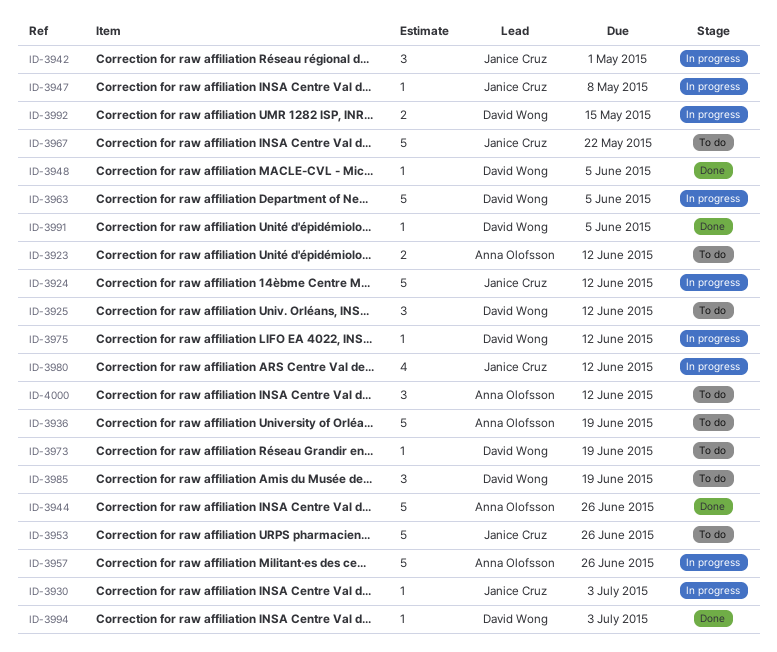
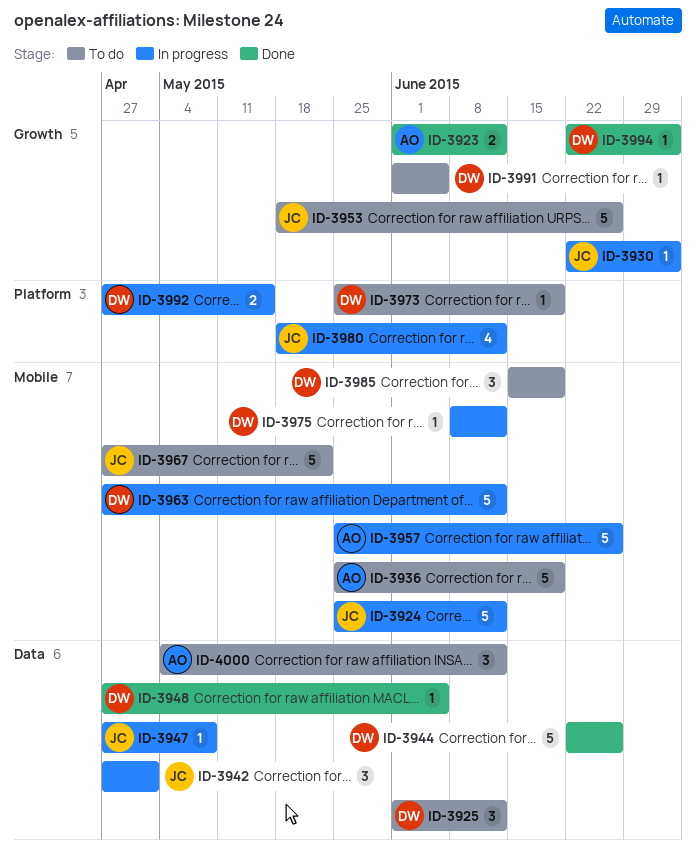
ID-3923, status: To do -> Done
ID-3944, owner: Anna Olofsson -> David Wong
ID-3963, due: Jun 5 -> Jun 12
ID-3991, status: Done -> To do

